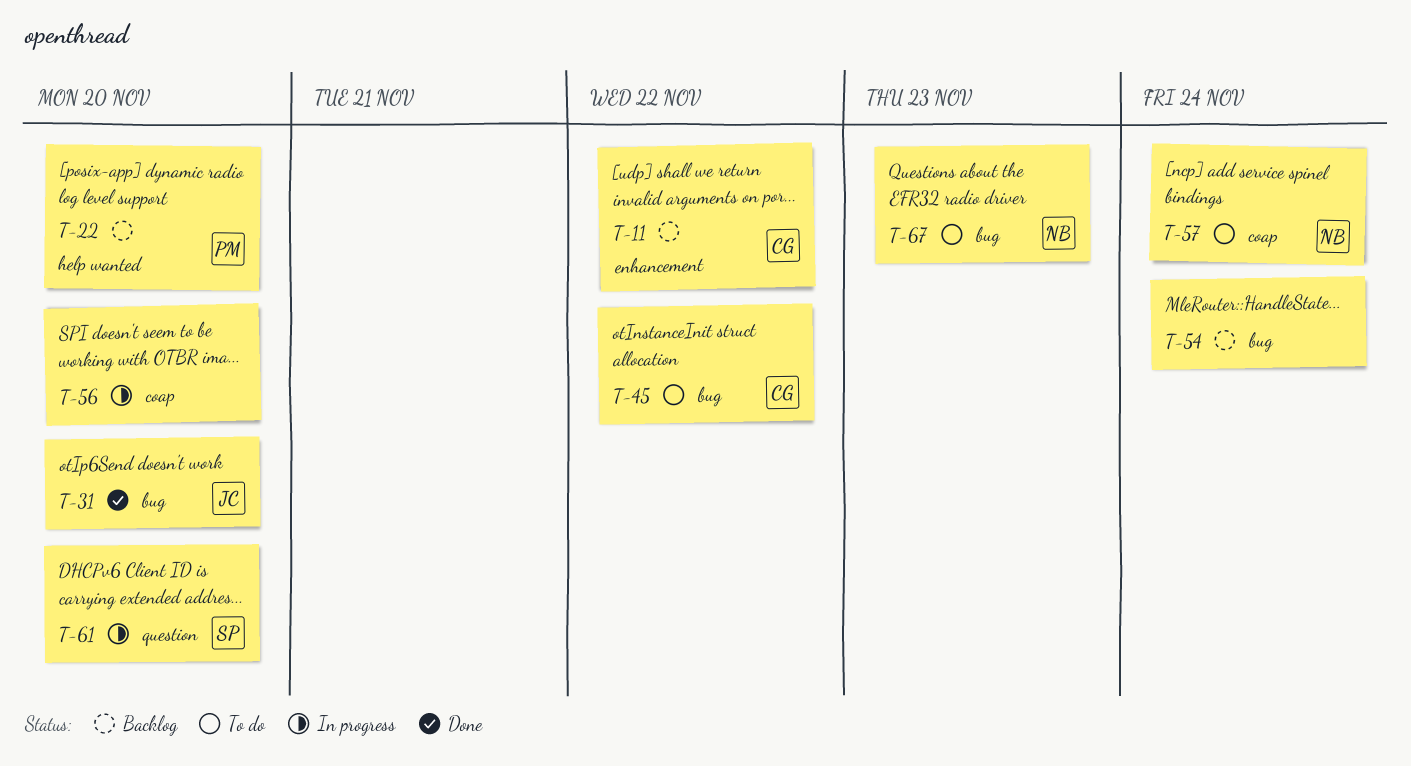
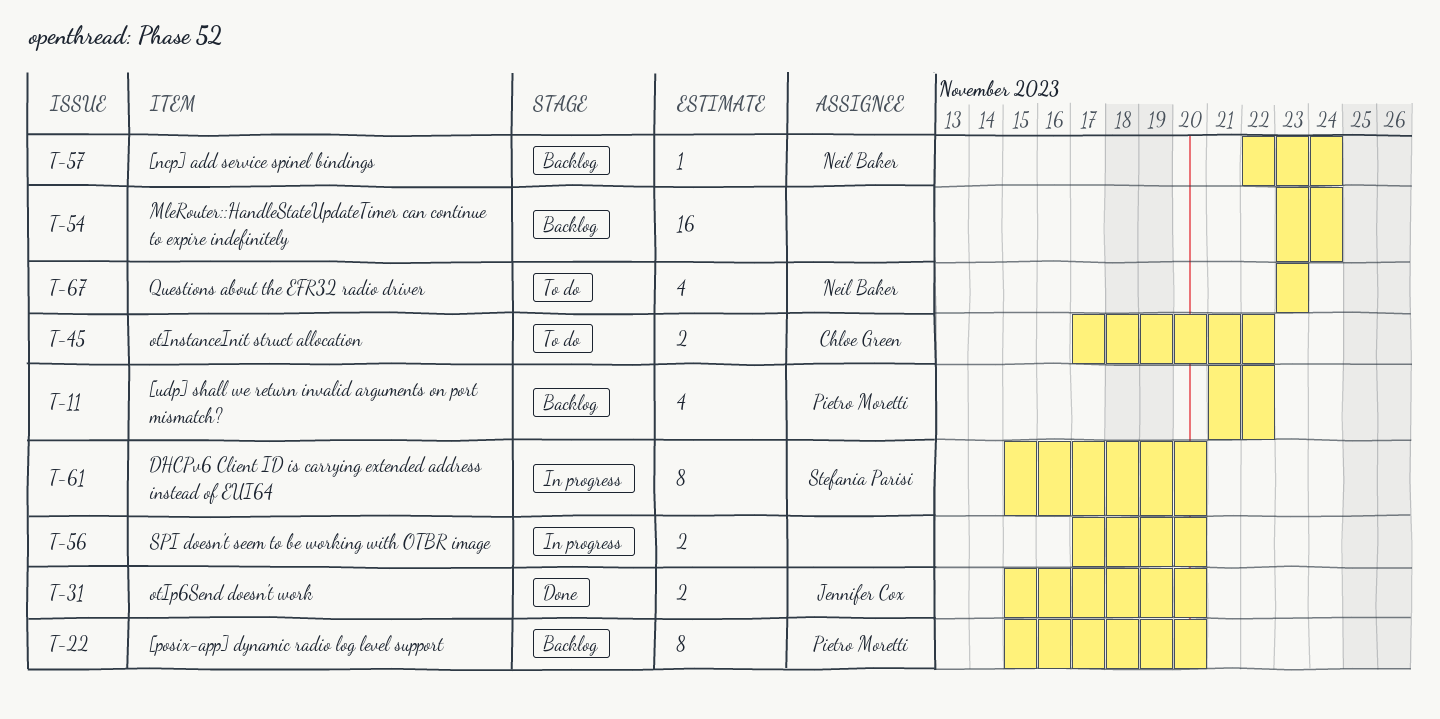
T-11, owner: Chloe Green -> Pietro Moretti
T-57, status: To do -> Backlog

